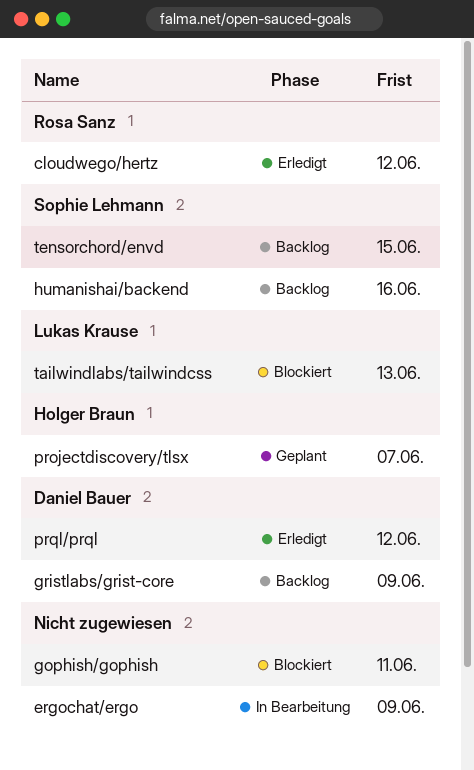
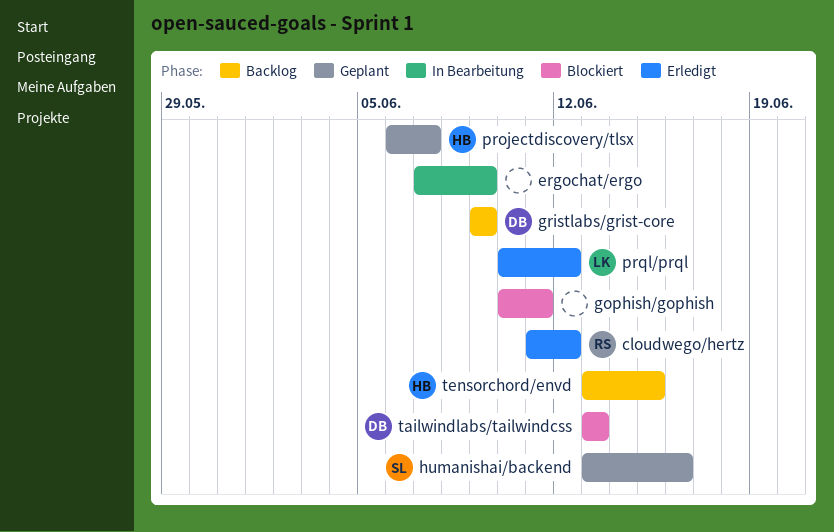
humanishai/backend, status: Backlog -> Geplant
prql/prql, owner: Daniel Bauer -> Lukas Krause
tailwindlabs/tailwindcss, owner: Lukas Krause -> Daniel Bauer
tensorchord/envd, owner: Sophie Lehmann -> Holger Braun

